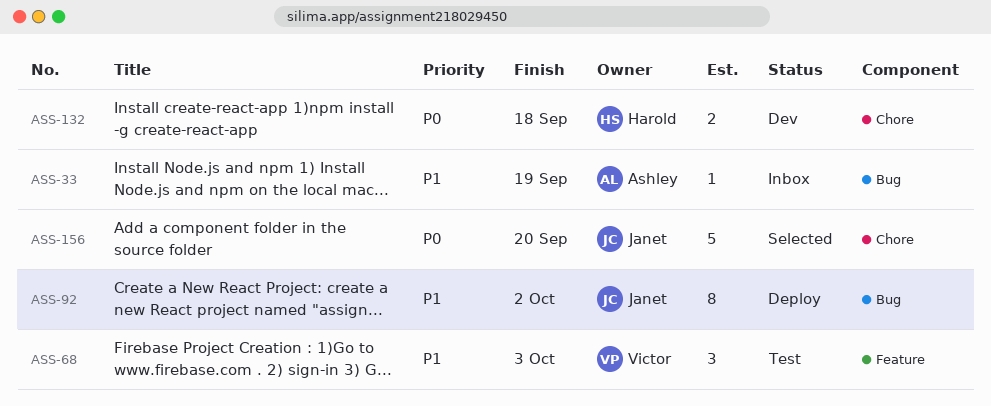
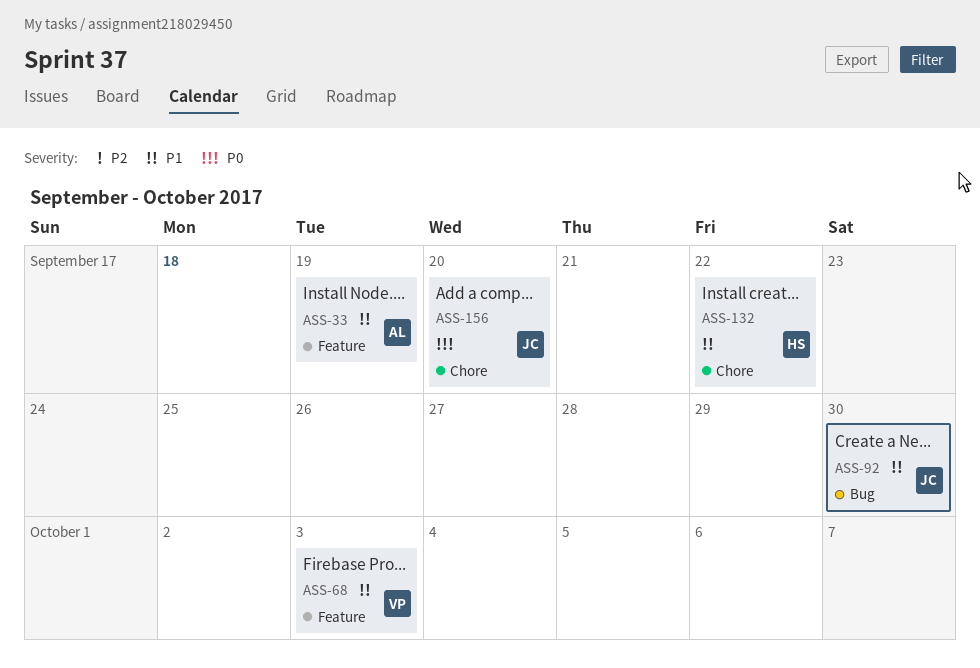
ASS-33, label: Bug -> Feature
ASS-92, due: Oct 2 -> Sep 30
ASS-132, priority: P0 -> P1
ASS-132, due: Sep 18 -> Sep 22

